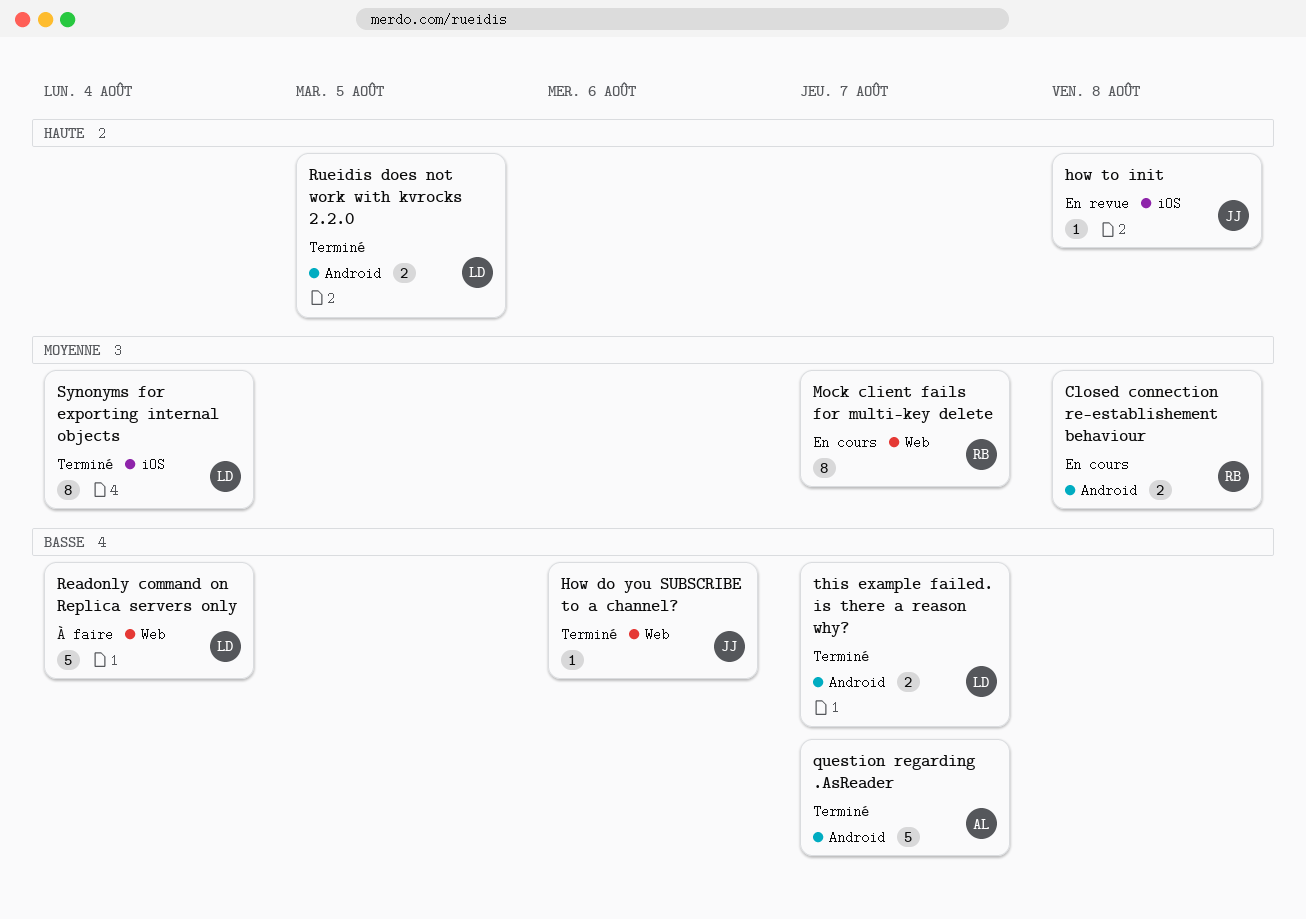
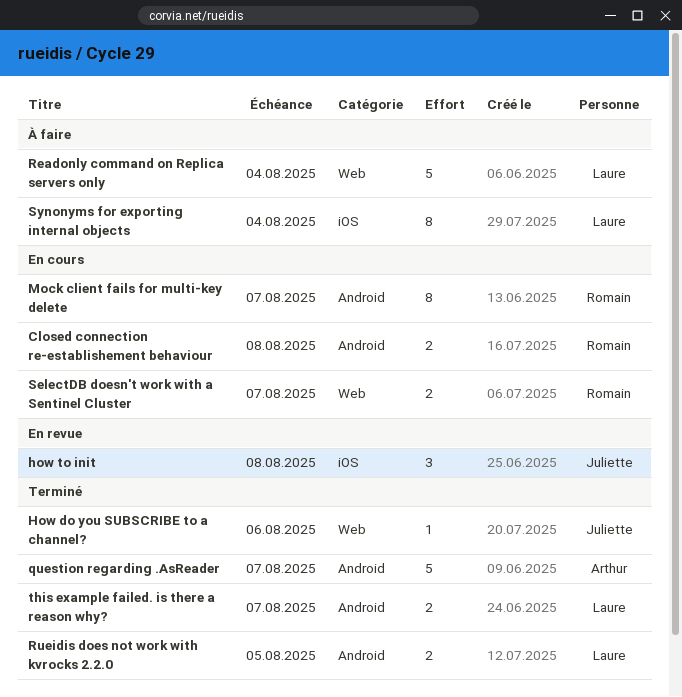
how to init, estimate: 1 -> 3
Mock client fails for multi-key delete, label: Web -> Android
SelectDB doesn't work with a Sentinel Cluster: none -> present
Synonyms for exporting internal objects, status: Terminé -> À faire

